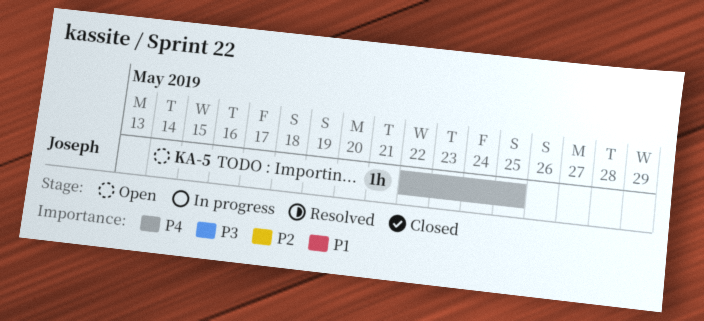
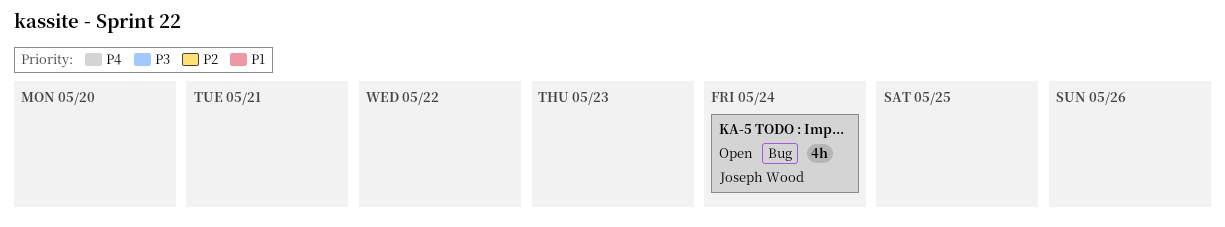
KA-5, estimate: 1h -> 4h
KA-5, due: May 25 -> May 24

